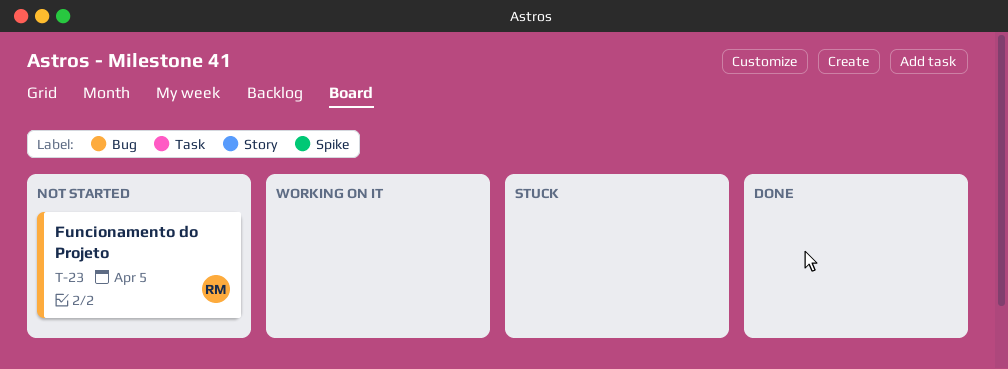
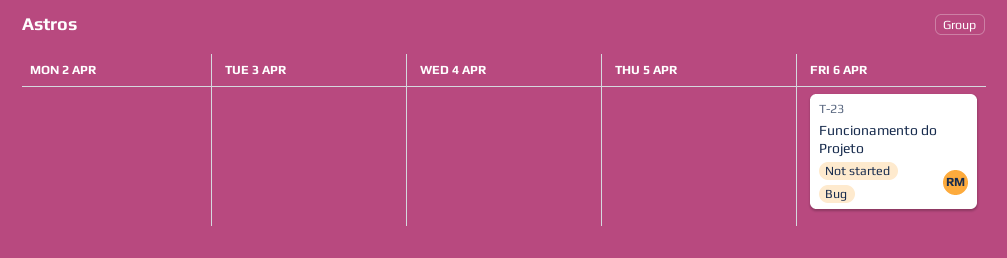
T-23, due: Apr 5 -> Apr 6

